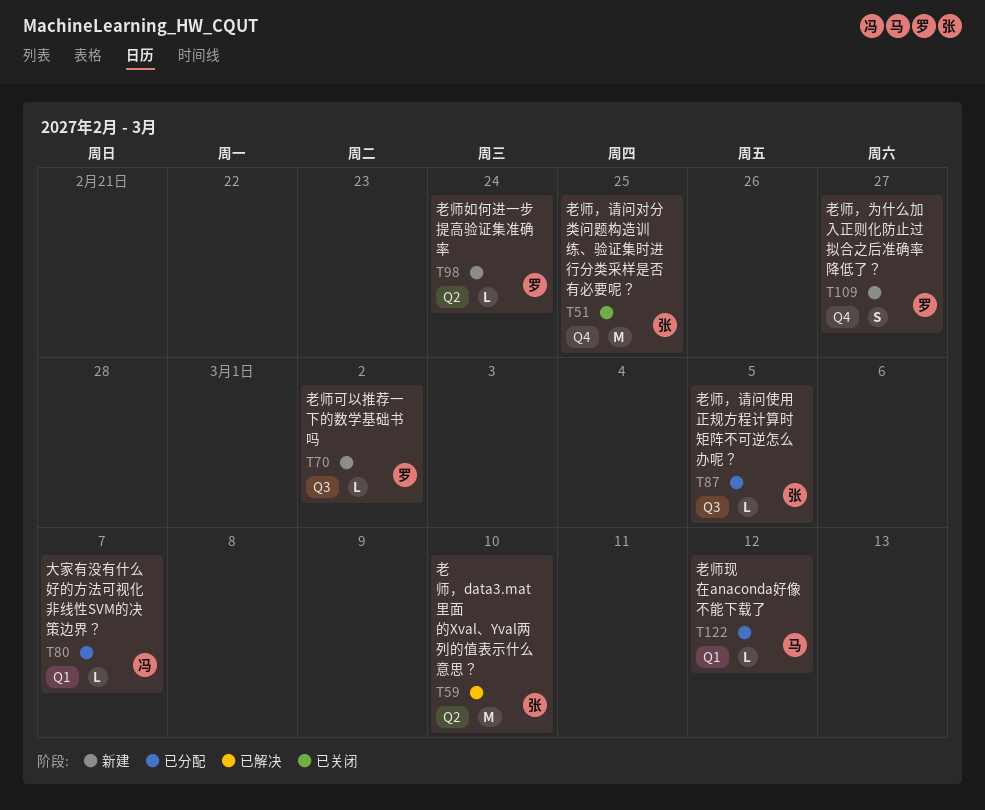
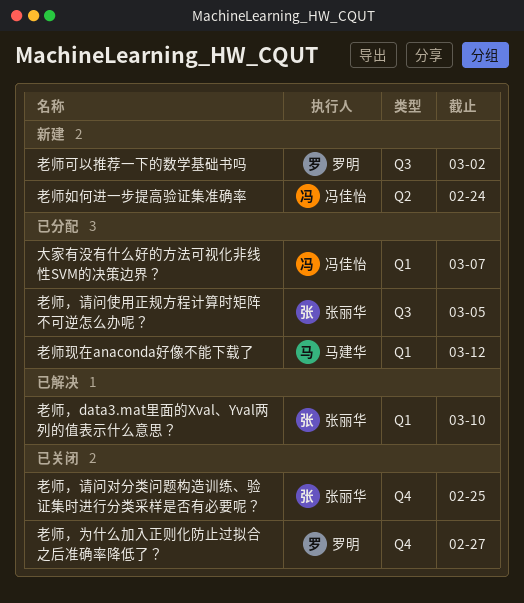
老师如何进一步提高验证集准确率, owner: 罗明 -> 冯佳怡
老师，data3.mat里面的Xval、Yval两列的值表示什么意思？, label: Q2 -> Q1
老师，为什么加入正则化防止过拟合之后准确率降低了？, status: 新建 -> 已关闭

